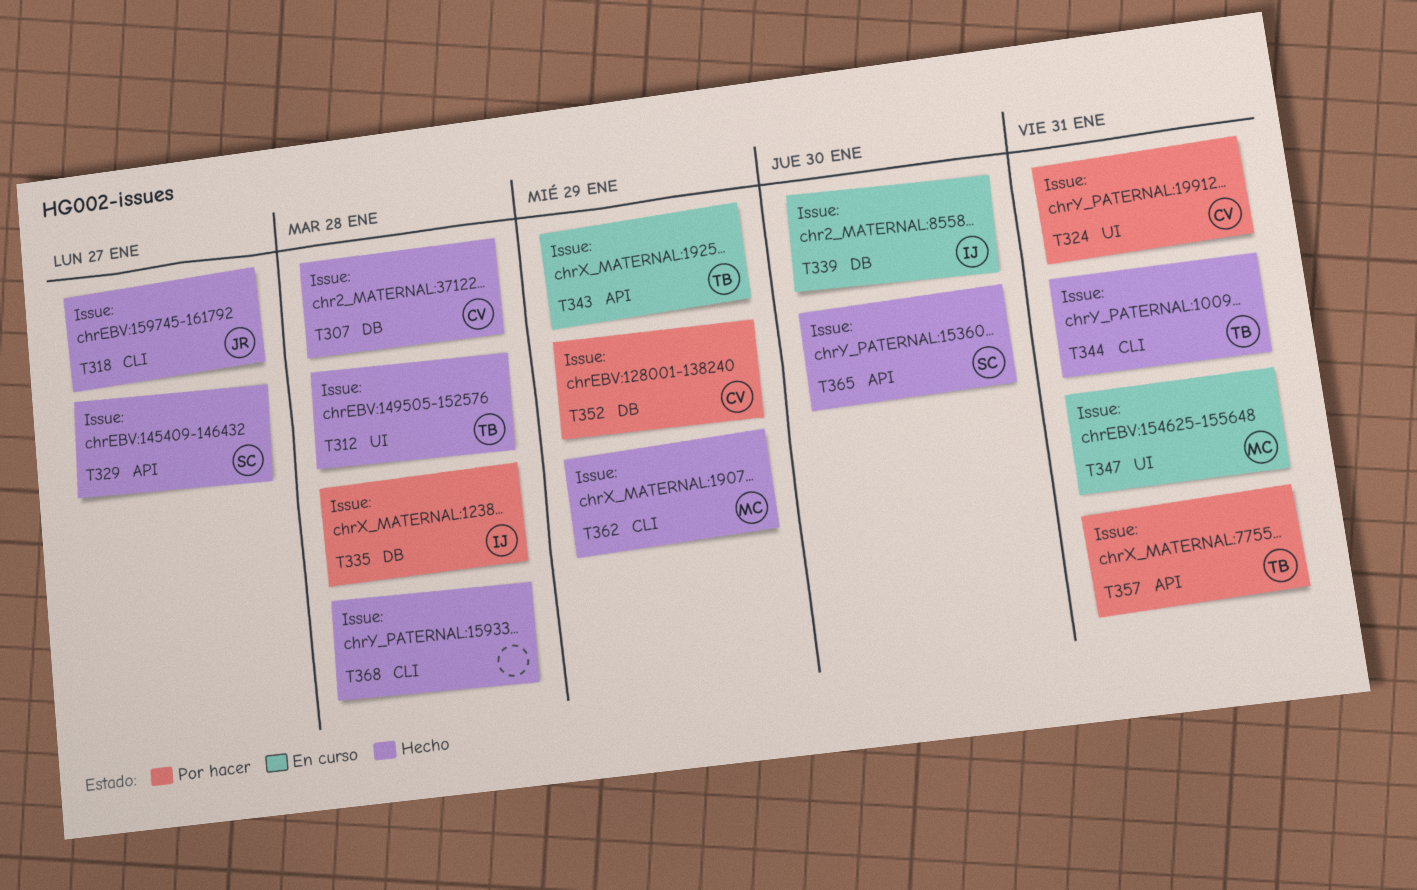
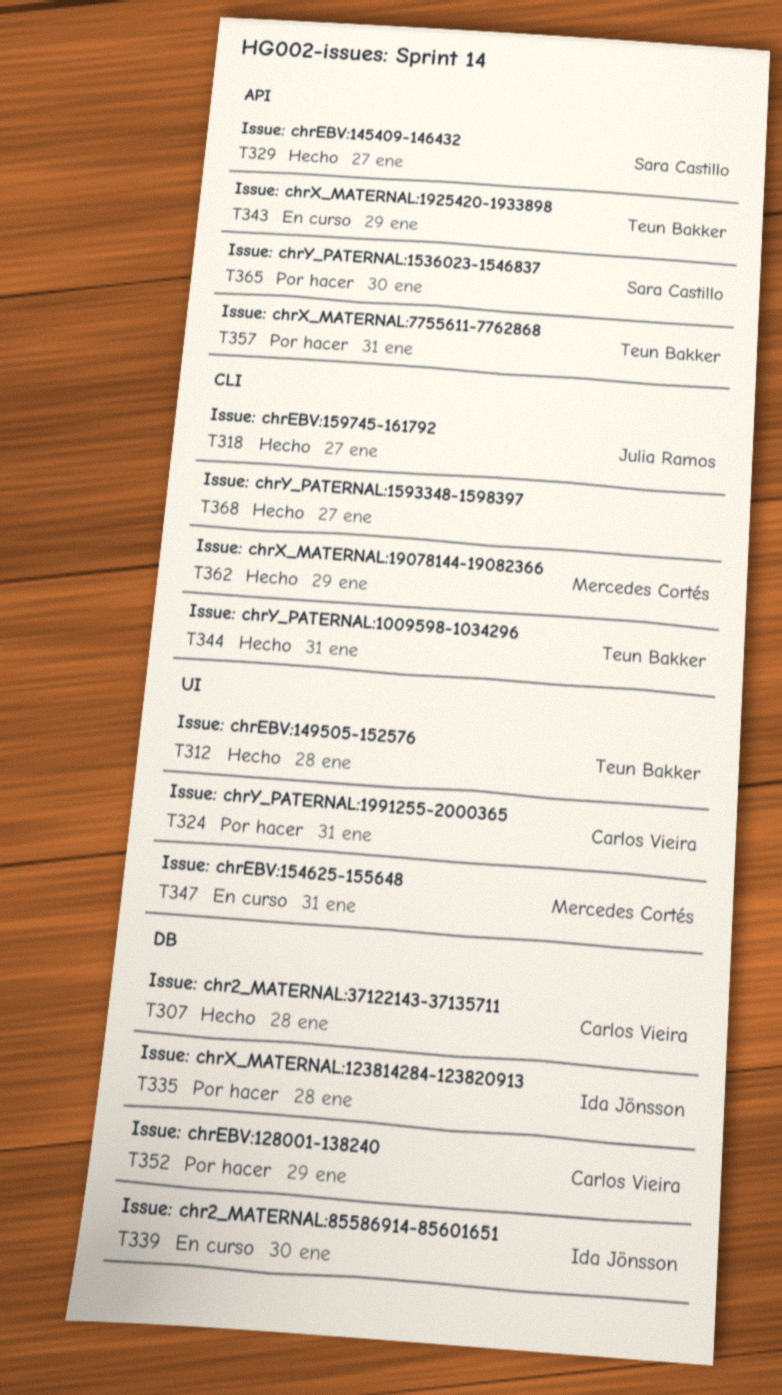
T365, status: Hecho -> Por hacer
T368, due: Jan 28 -> Jan 27

